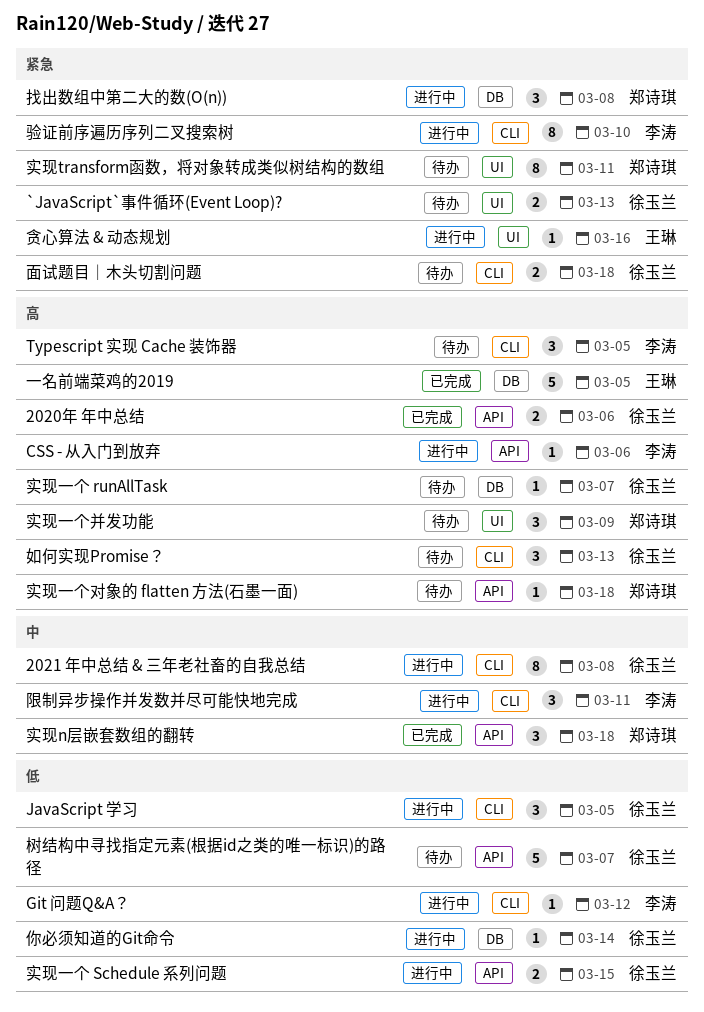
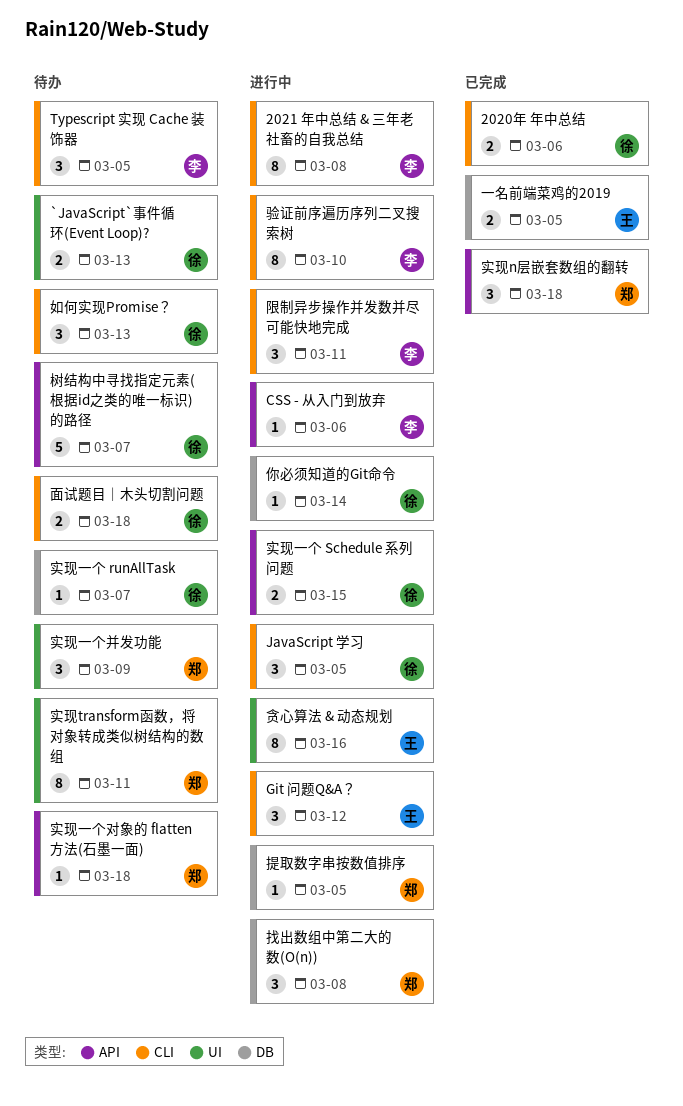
2020年 年中总结, label: API -> CLI
2021 年中总结 & 三年老社畜的自我总结, owner: 徐玉兰 -> 李涛
Git 问题Q&A？, owner: 李涛 -> 王琳
Git 问题Q&A？, estimate: 1 -> 3
一名前端菜鸡的2019, estimate: 5 -> 2
提取数字串按数值排序: none -> present
贪心算法 & 动态规划, estimate: 1 -> 8

